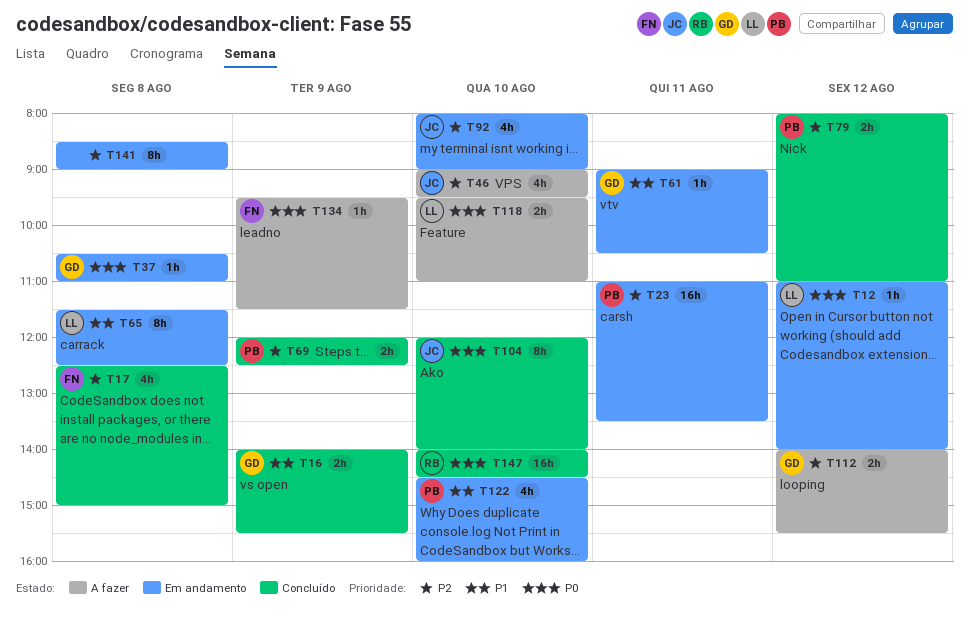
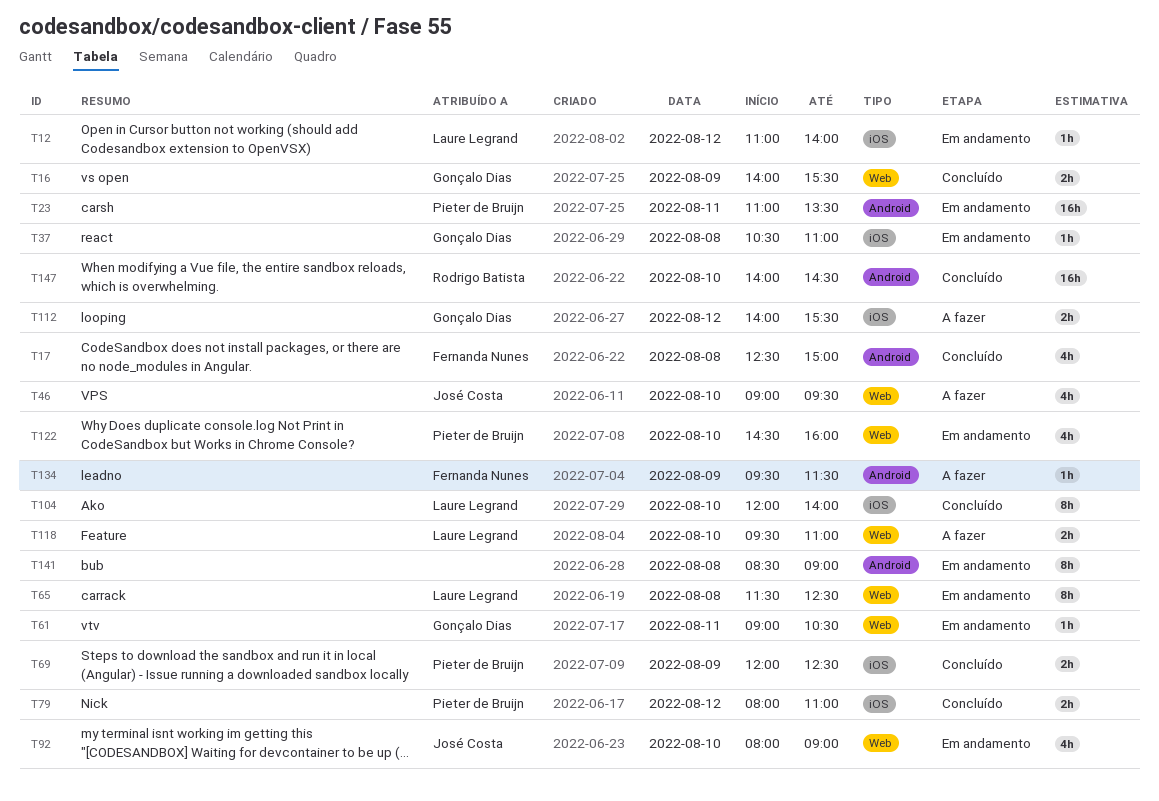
T104, owner: José Costa -> Laure Legrand

